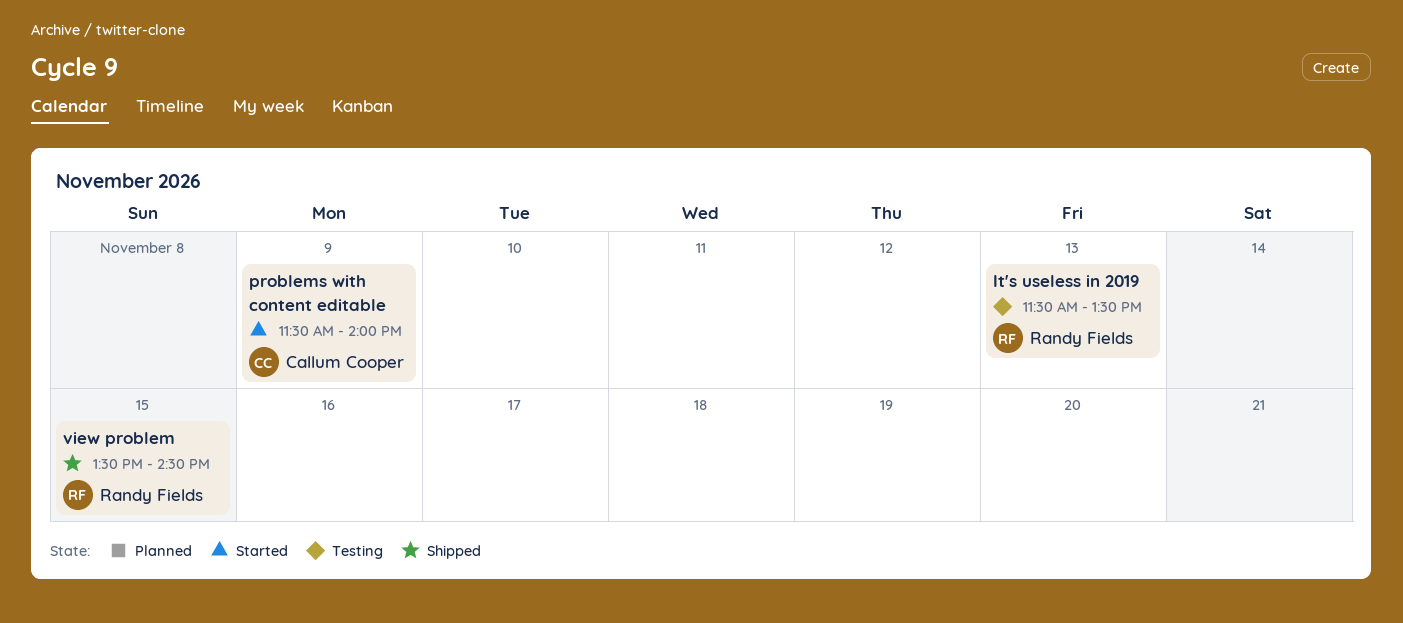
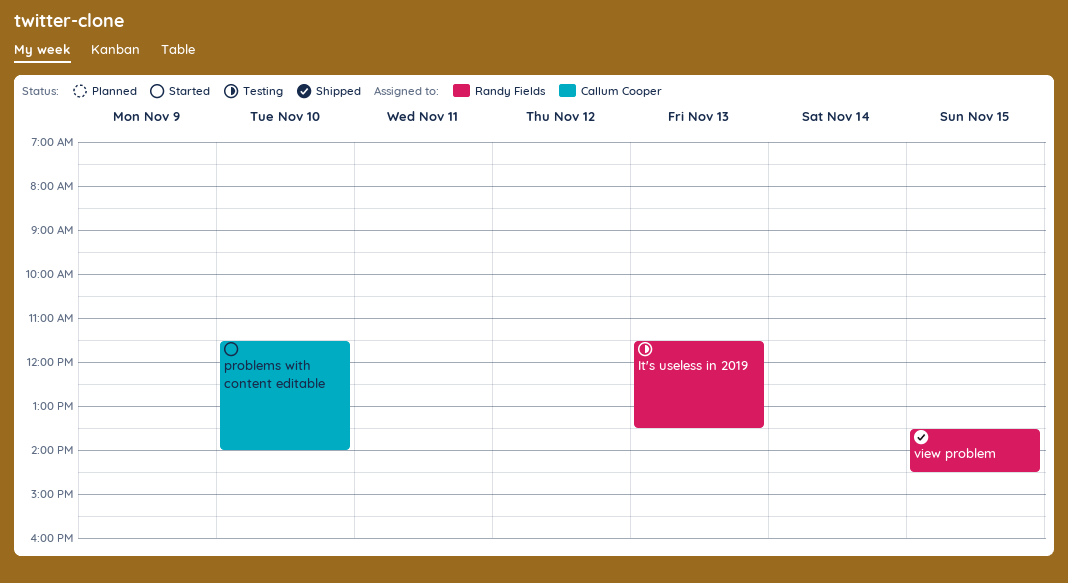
problems with content editable, day: Nov 9 -> Nov 10

